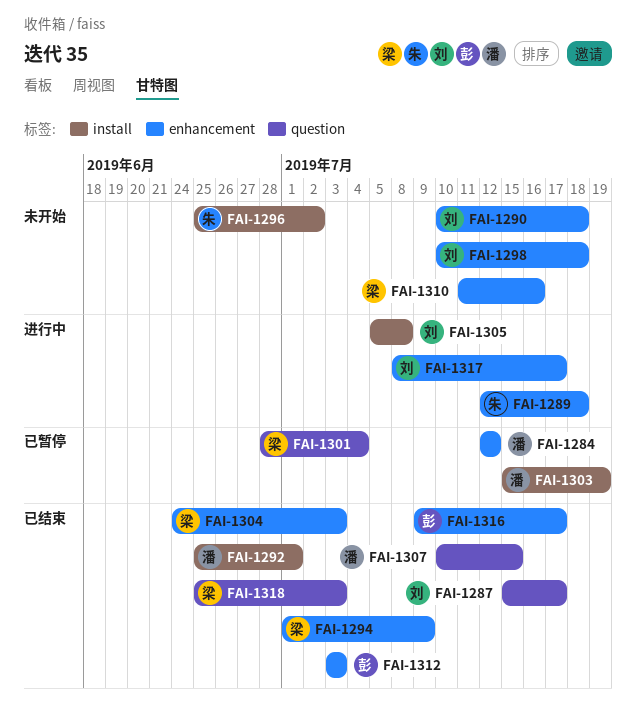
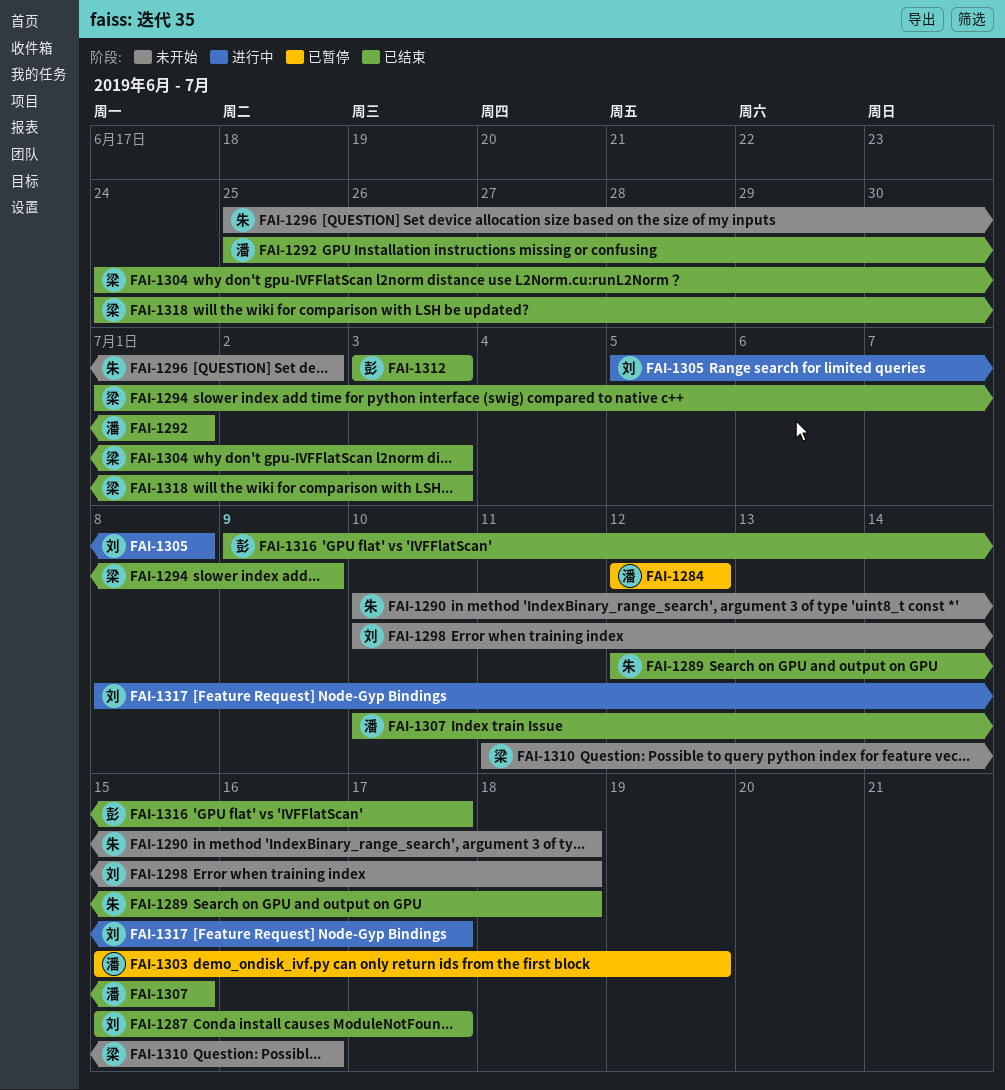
FAI-1289, status: 进行中 -> 已结束
FAI-1290, owner: 刘 -> 朱
FAI-1301: present -> none
FAI-1318, start: Jun 25 -> Jun 24

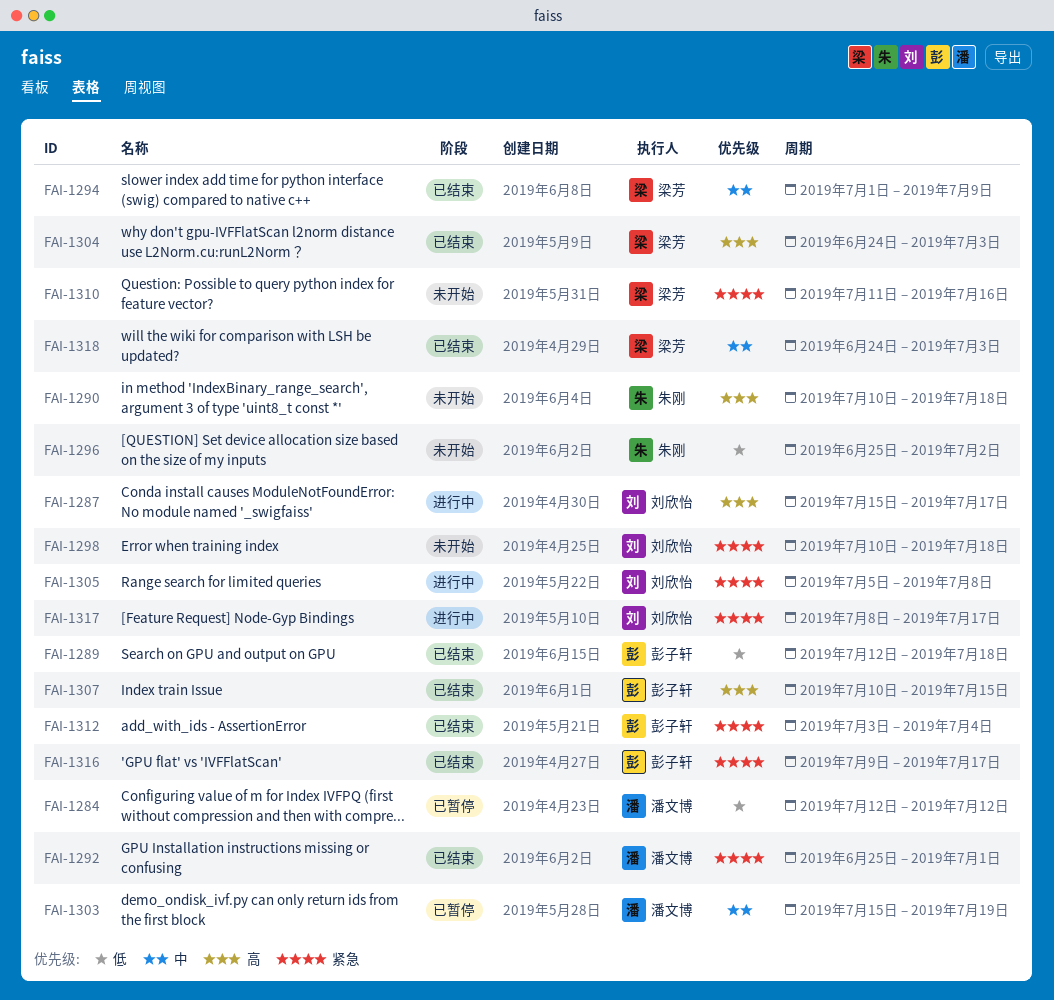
FAI-1287, status: 已结束 -> 进行中
FAI-1289, owner: 朱刚 -> 彭子轩
FAI-1307, owner: 潘文博 -> 彭子轩
FAI-1312, due: Jul 3 -> Jul 4

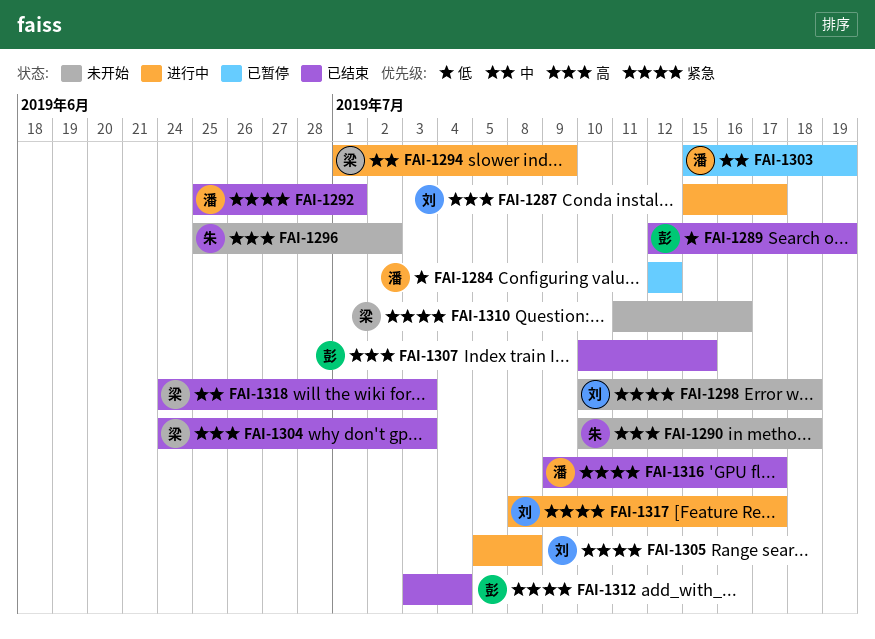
FAI-1289, due: Jul 18 -> Jul 19
FAI-1294, status: 已结束 -> 进行中
FAI-1296, priority: 低 -> 高
FAI-1316, owner: 彭子轩 -> 潘文博

